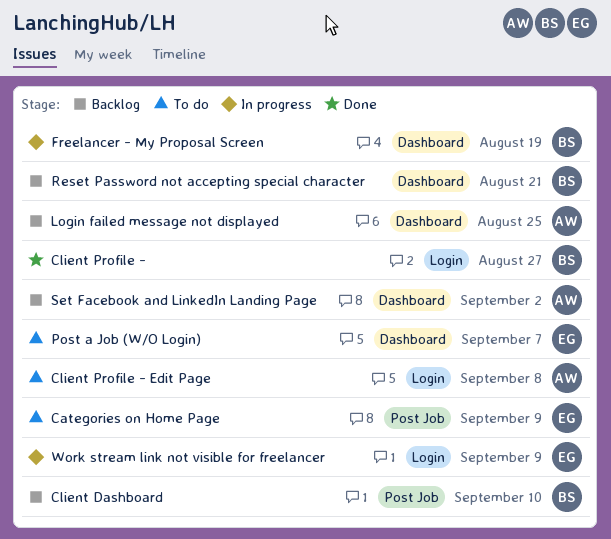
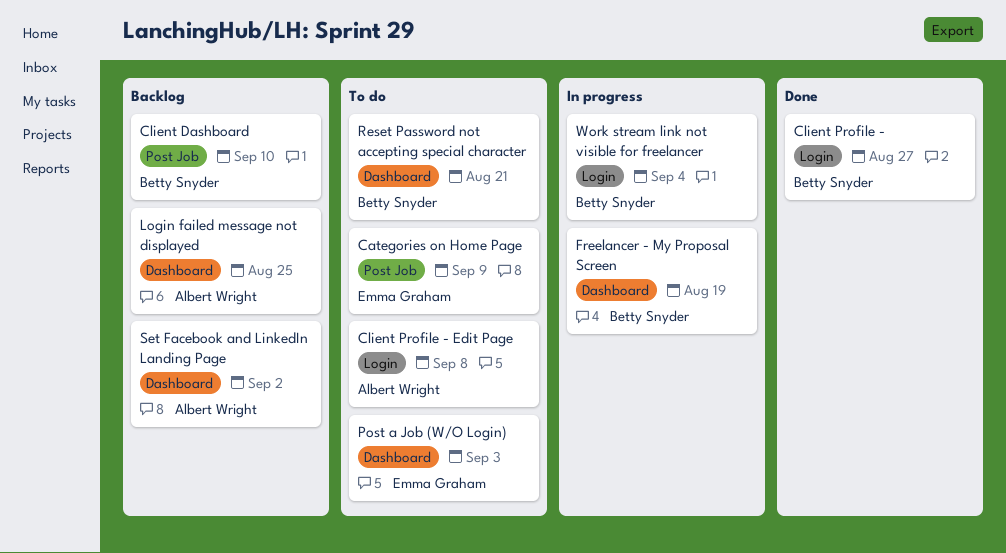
Post a Job (W/O Login), due: Sep 7 -> Sep 3
Reset Password not accepting special character, status: Backlog -> To do
Work stream link not visible for freelancer, owner: Emma Graham -> Betty Snyder
Work stream link not visible for freelancer, due: Sep 9 -> Sep 4

